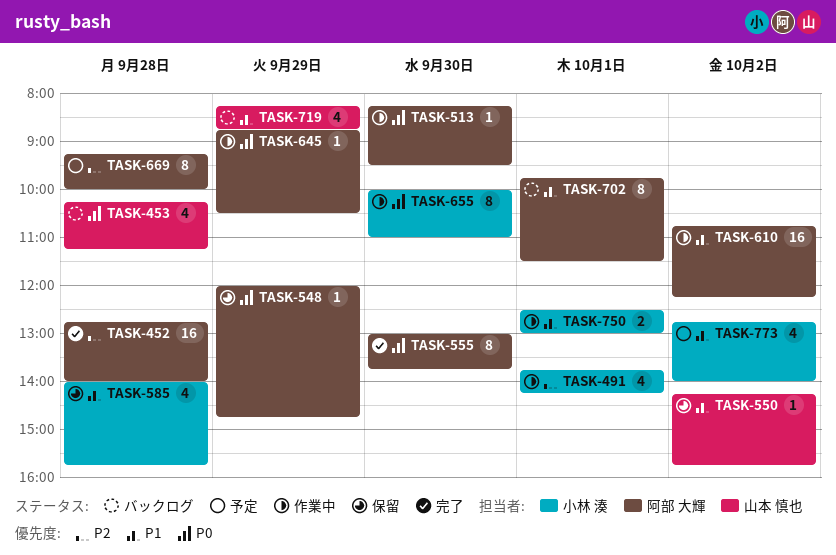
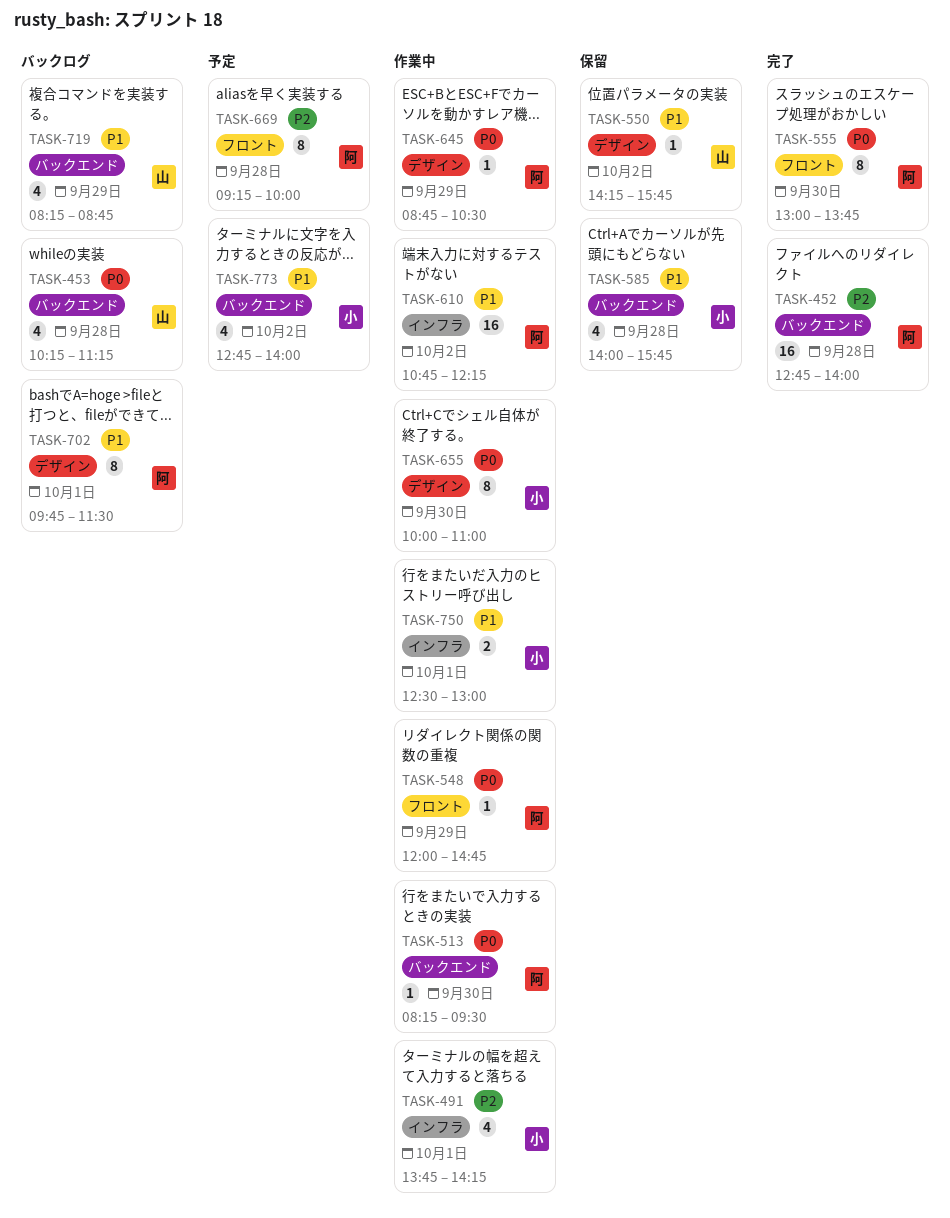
TASK-548, status: 保留 -> 作業中

